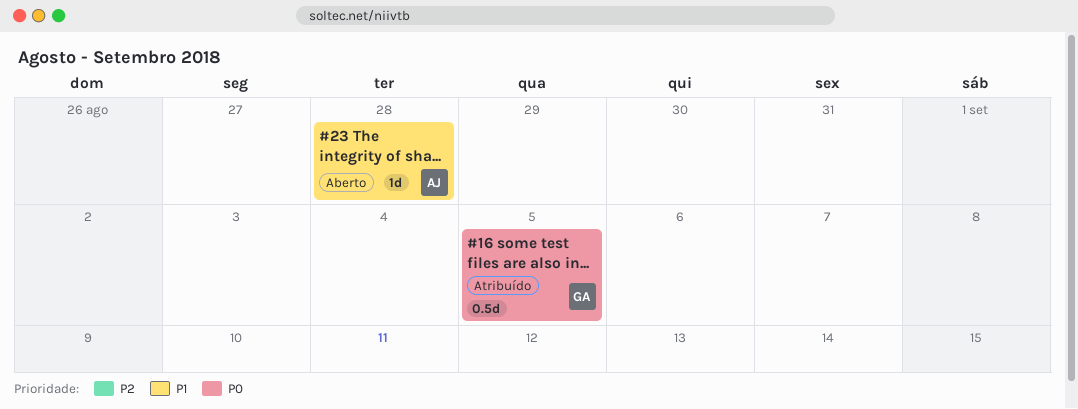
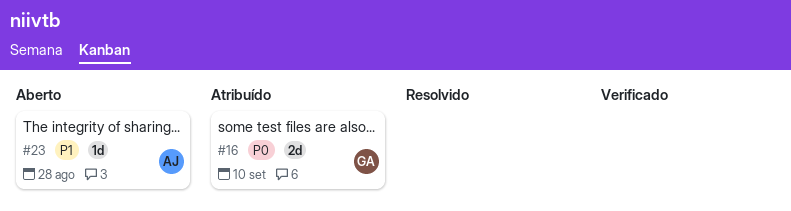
#16, estimate: 0.5d -> 2d
#16, due: Sep 5 -> Sep 10

